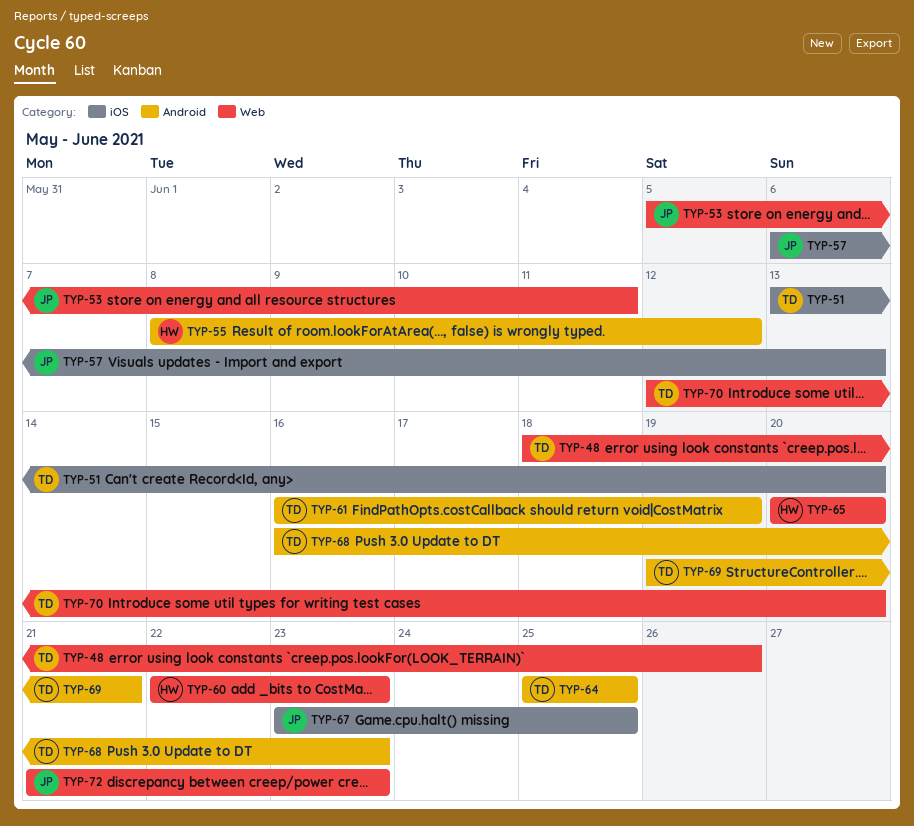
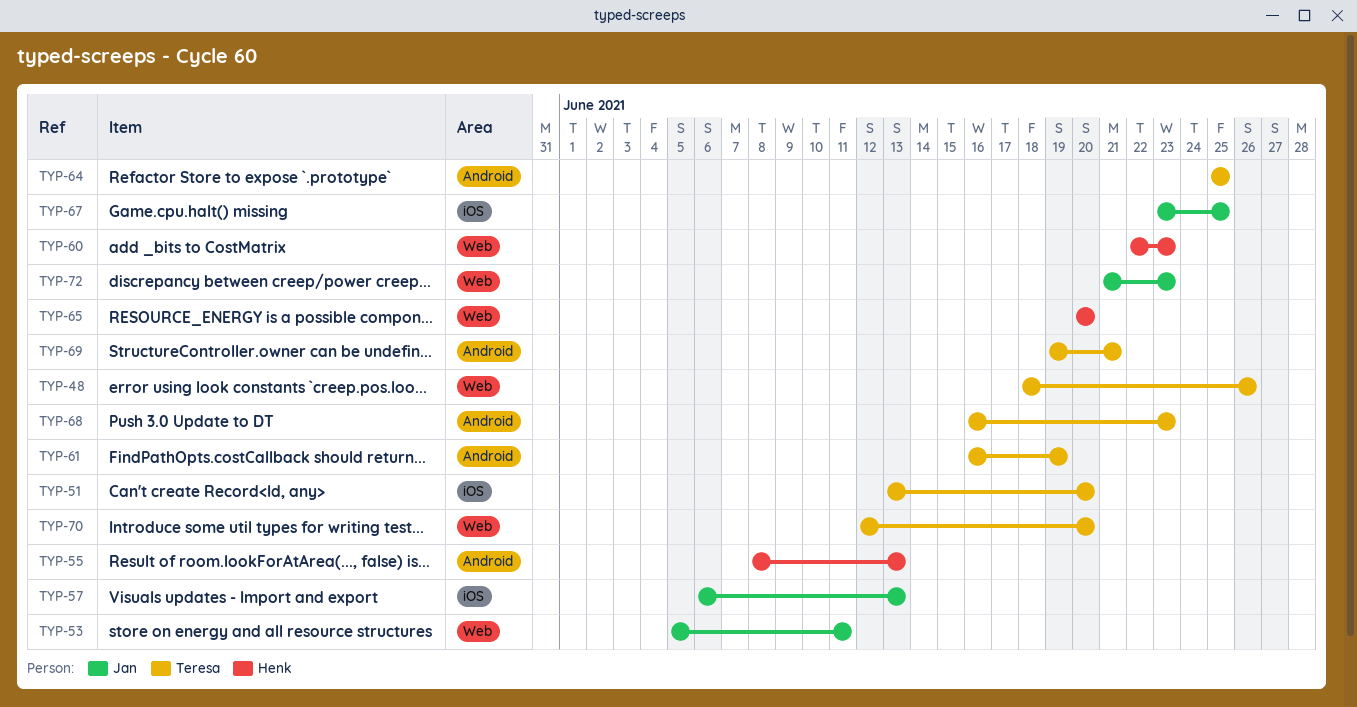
TYP-55, due: Jun 12 -> Jun 13

